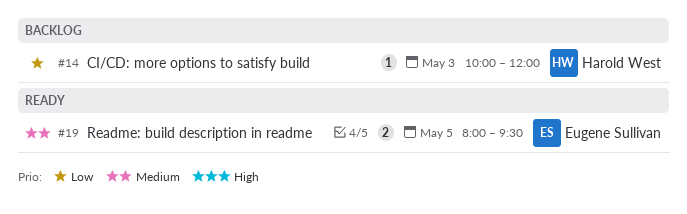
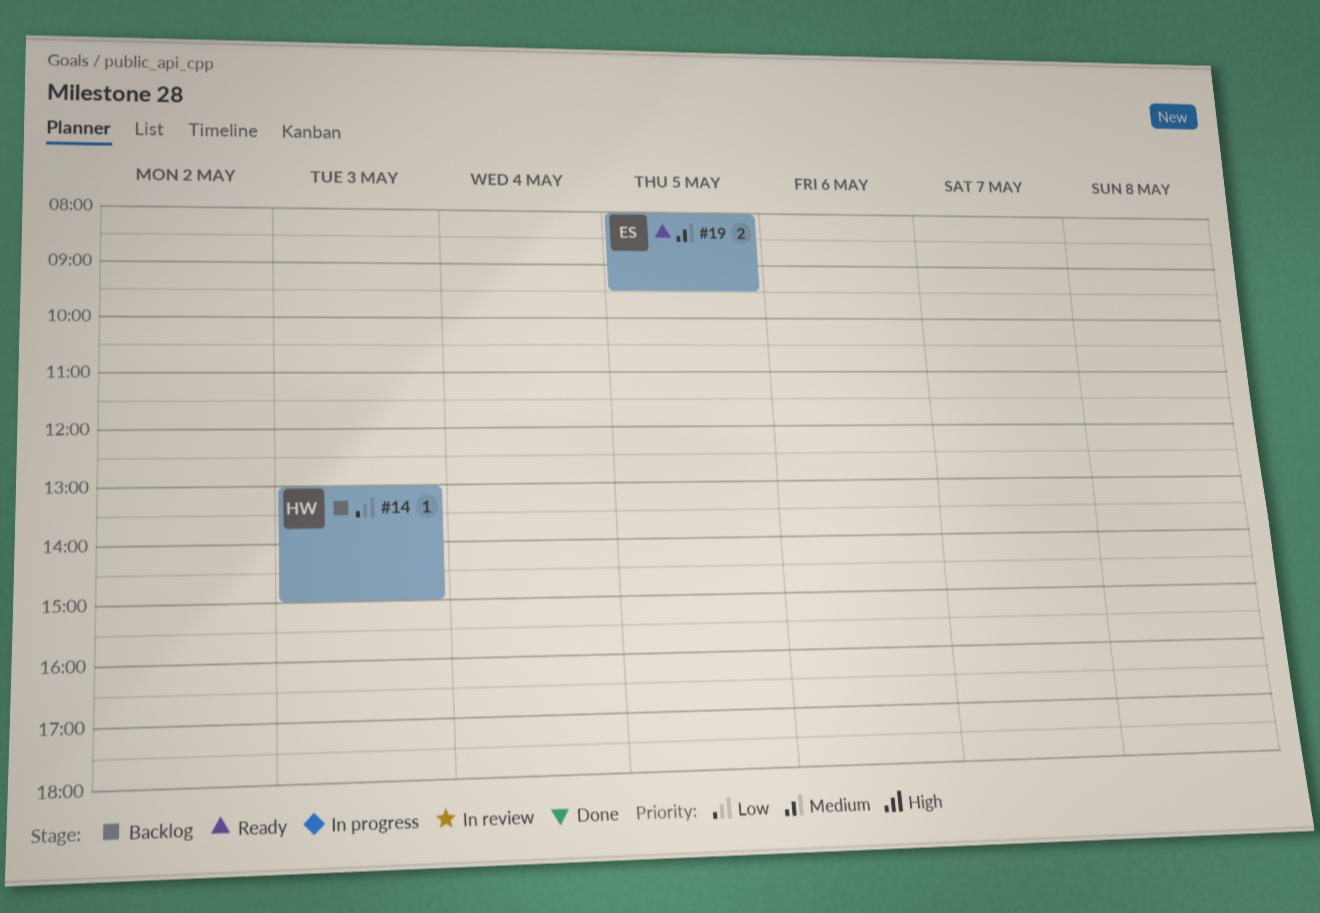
#14, begins: 10:00 -> 13:00
#14, ends: 12:00 -> 15:00

